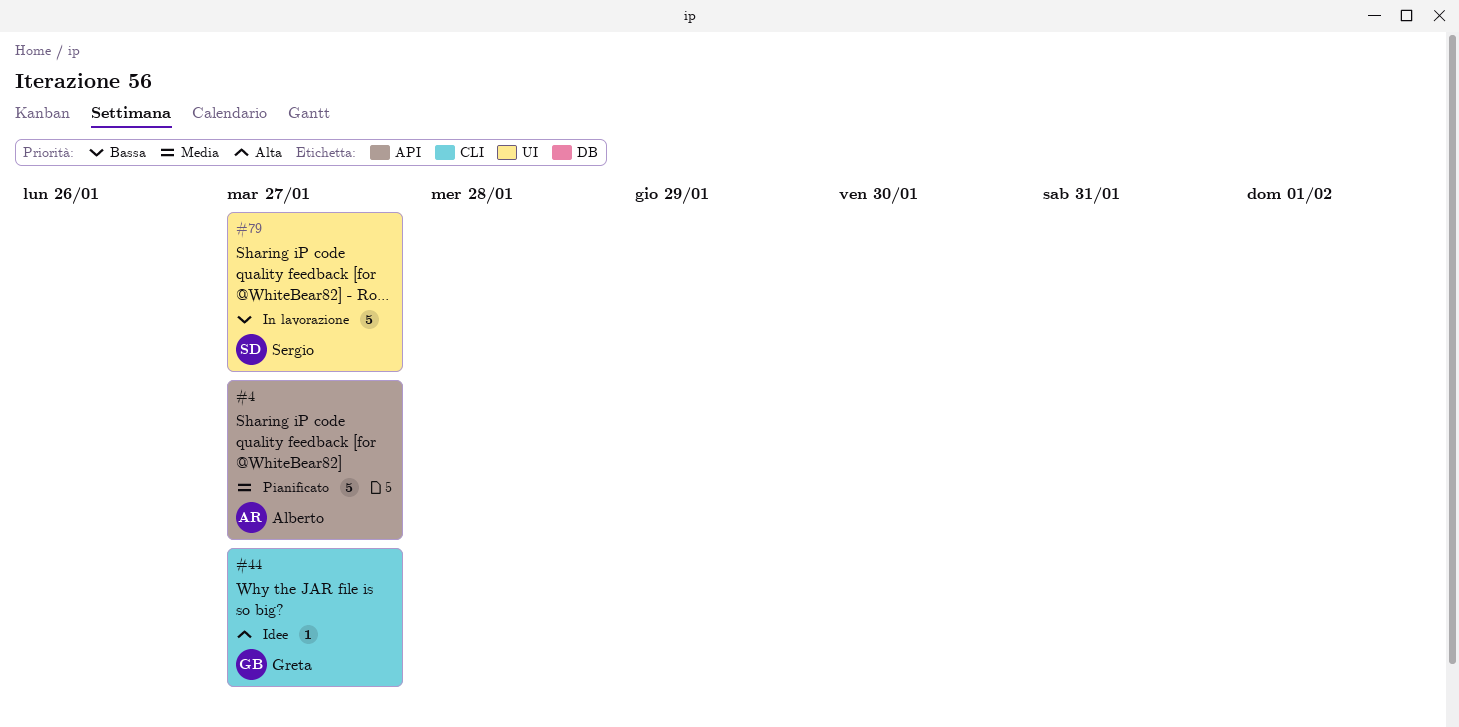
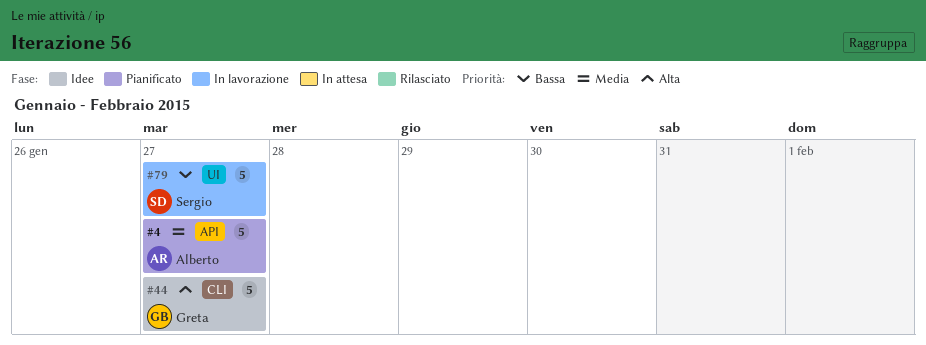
#44, estimate: 1 -> 5

